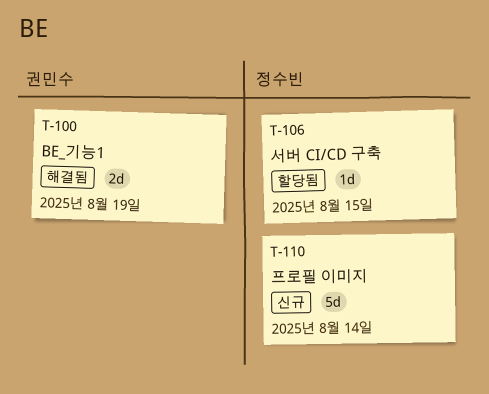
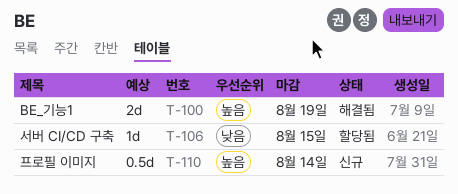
T-110, estimate: 5d -> 0.5d

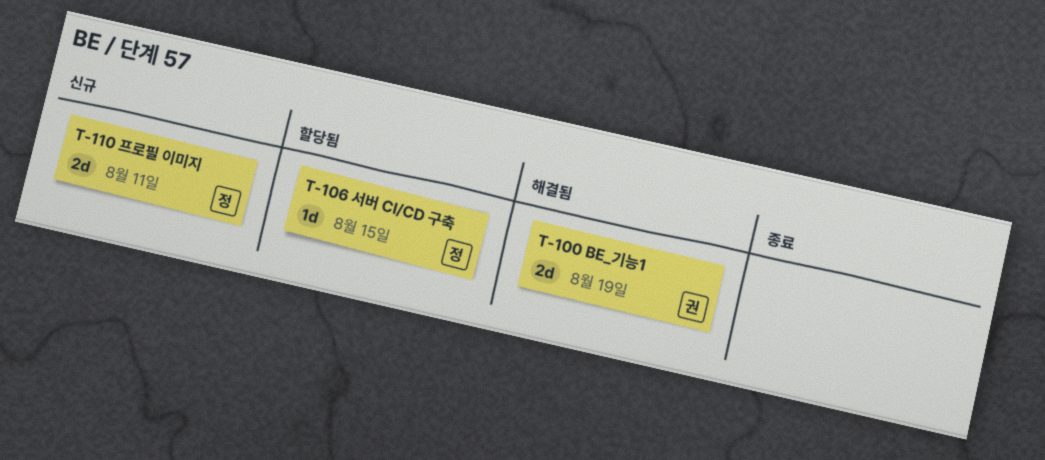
T-110, estimate: 0.5d -> 2d
T-110, due: Aug 14 -> Aug 11

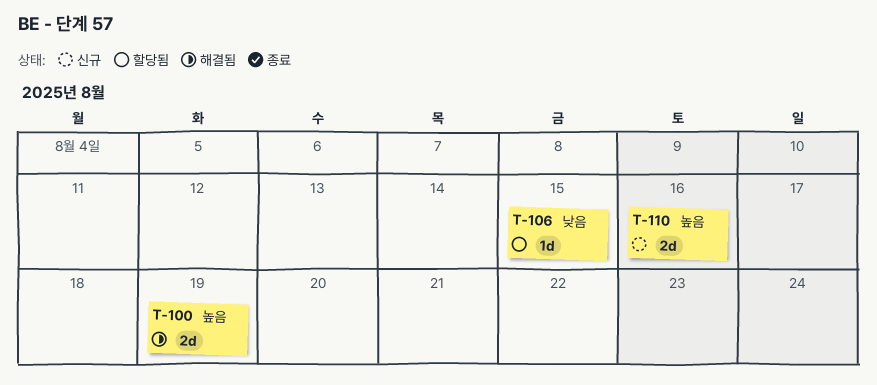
T-110, due: Aug 11 -> Aug 16

